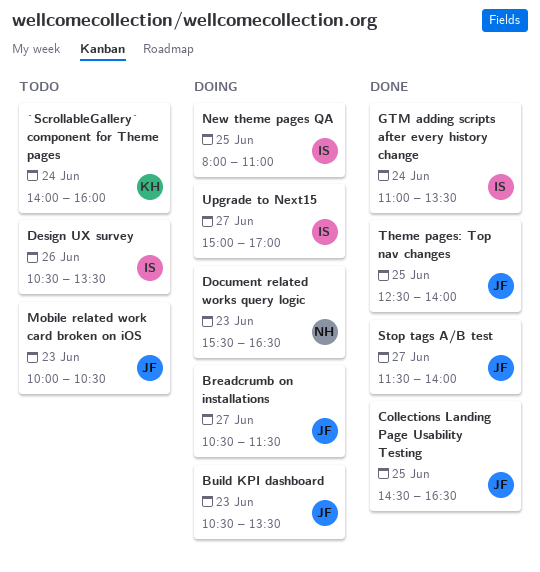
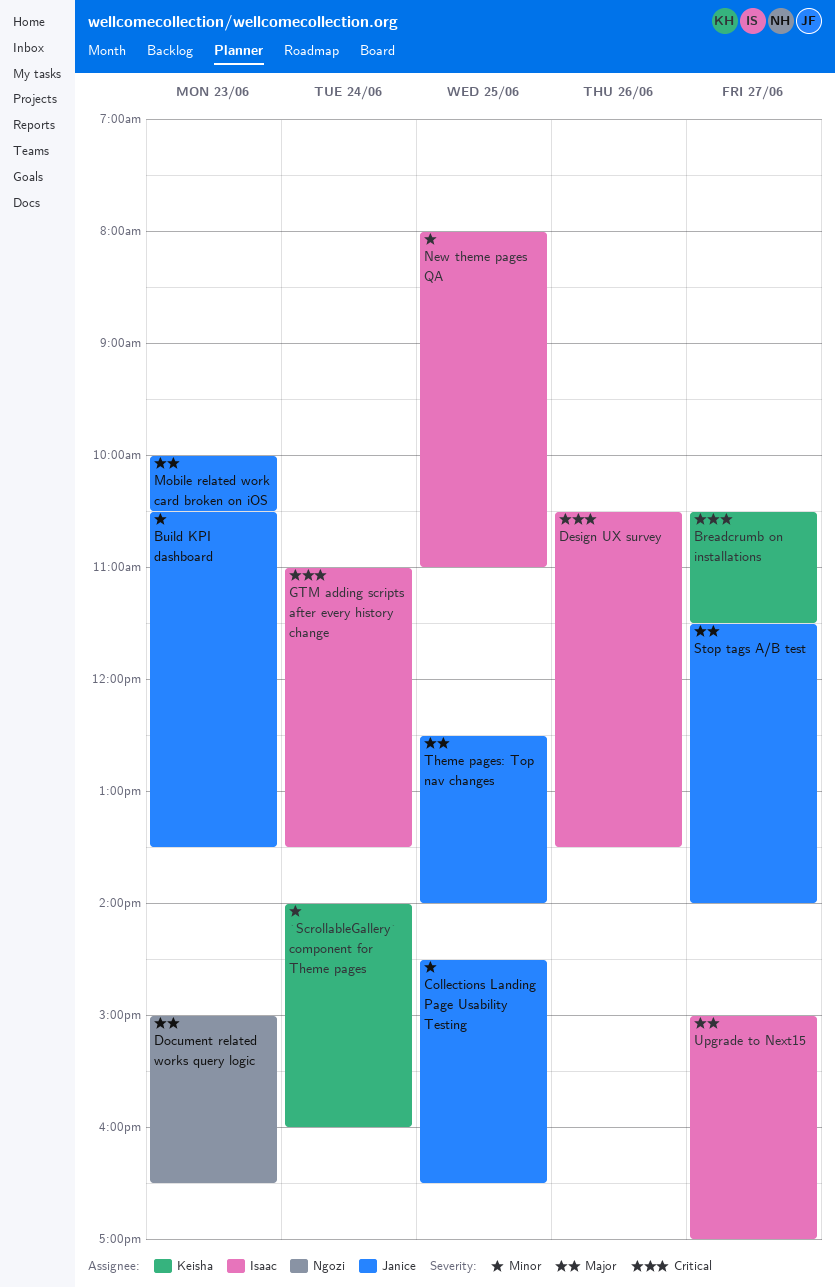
Breadcrumb on installations, owner: Janice -> Keisha
Document related works query logic, begins: 15:30 -> 15:00

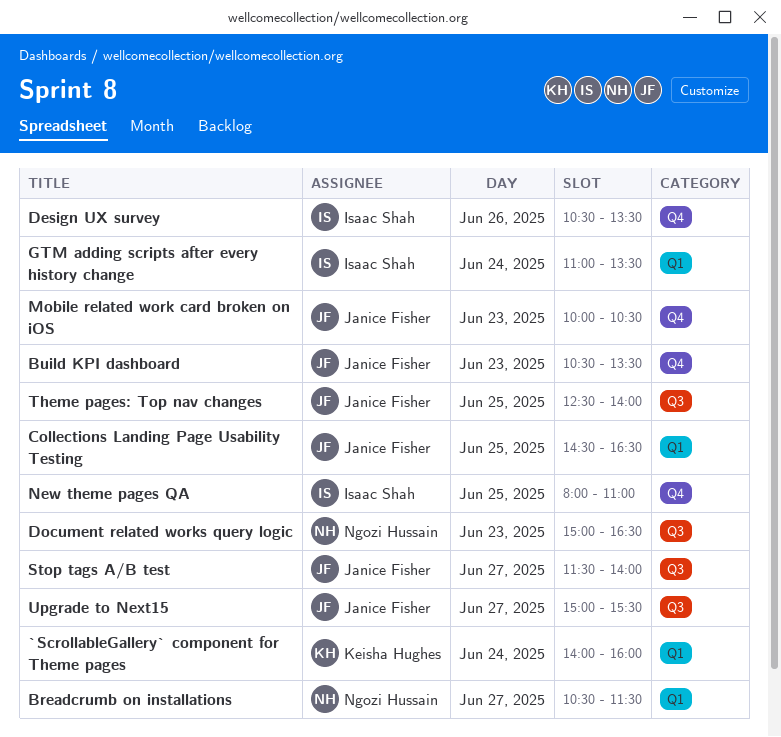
Breadcrumb on installations, owner: Keisha Hughes -> Ngozi Hussain
Upgrade to Next15, owner: Isaac Shah -> Janice Fisher
Upgrade to Next15, ends: 17:00 -> 15:30

